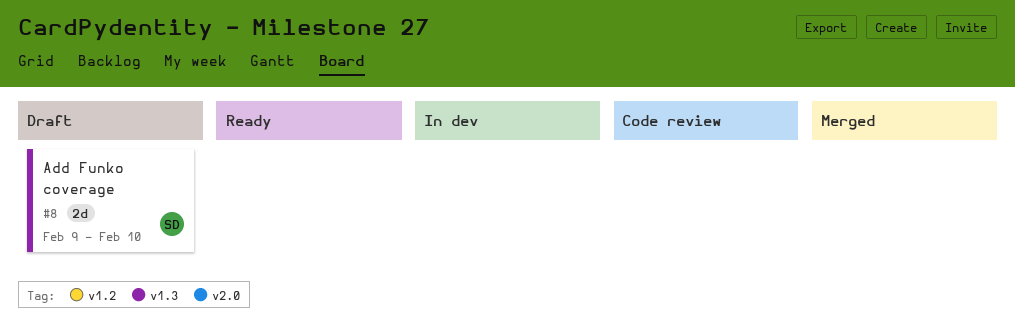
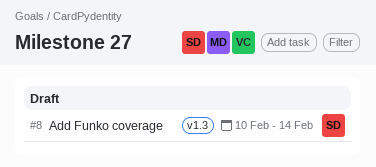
#8, start: Feb 9 -> Feb 10
#8, due: Feb 10 -> Feb 14

